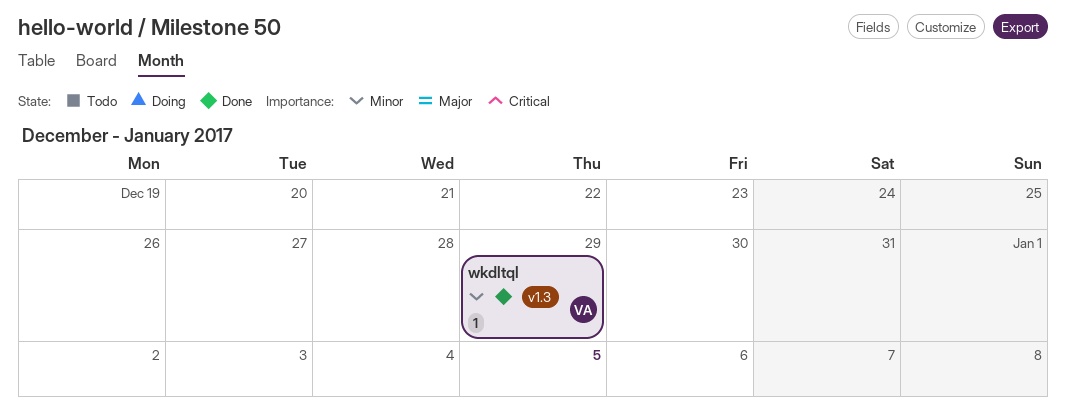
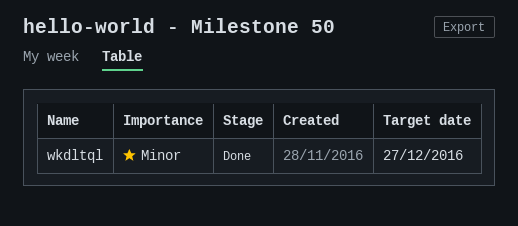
wkdltql, due: Dec 29 -> Dec 27

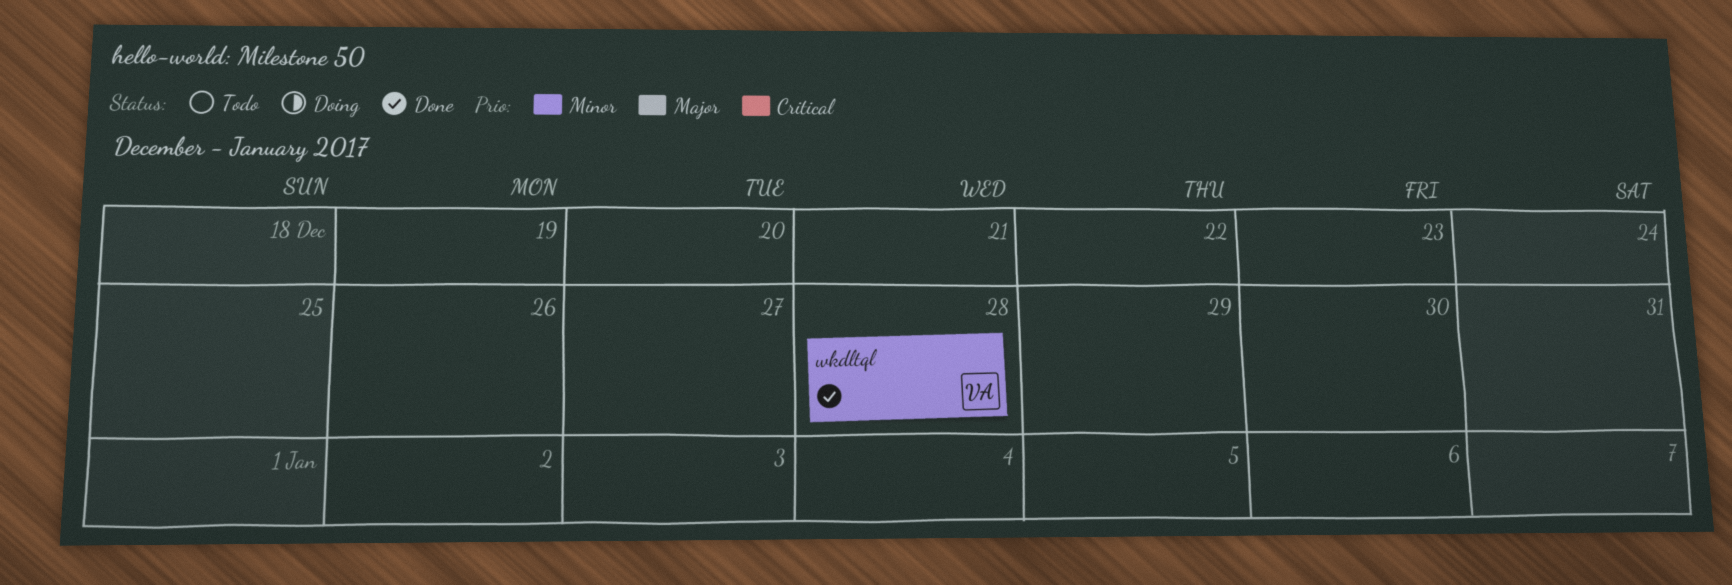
wkdltql, due: Dec 27 -> Dec 28

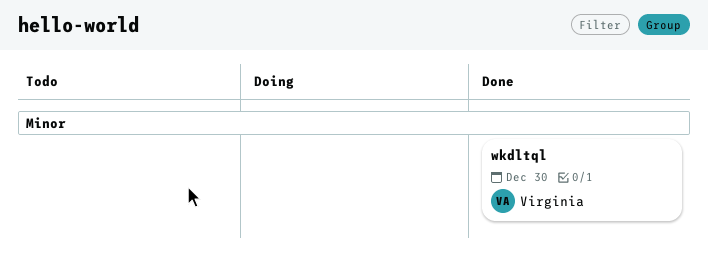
wkdltql, due: Dec 28 -> Dec 30

